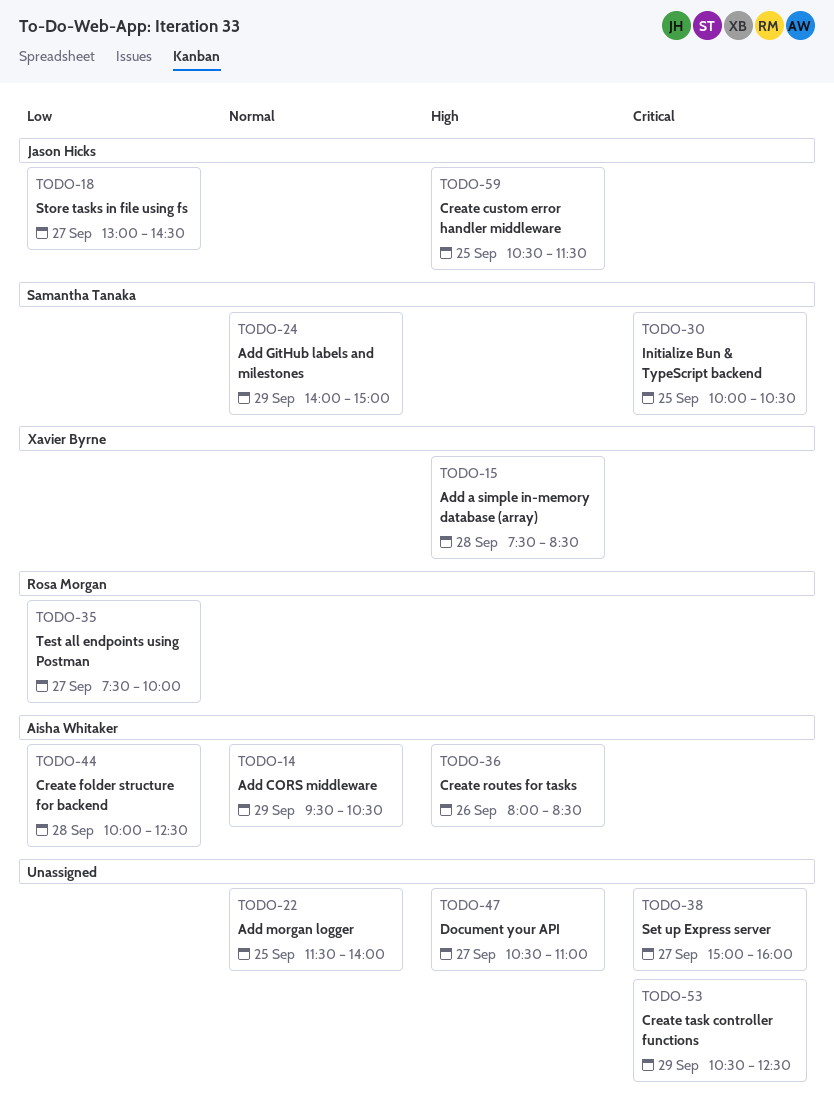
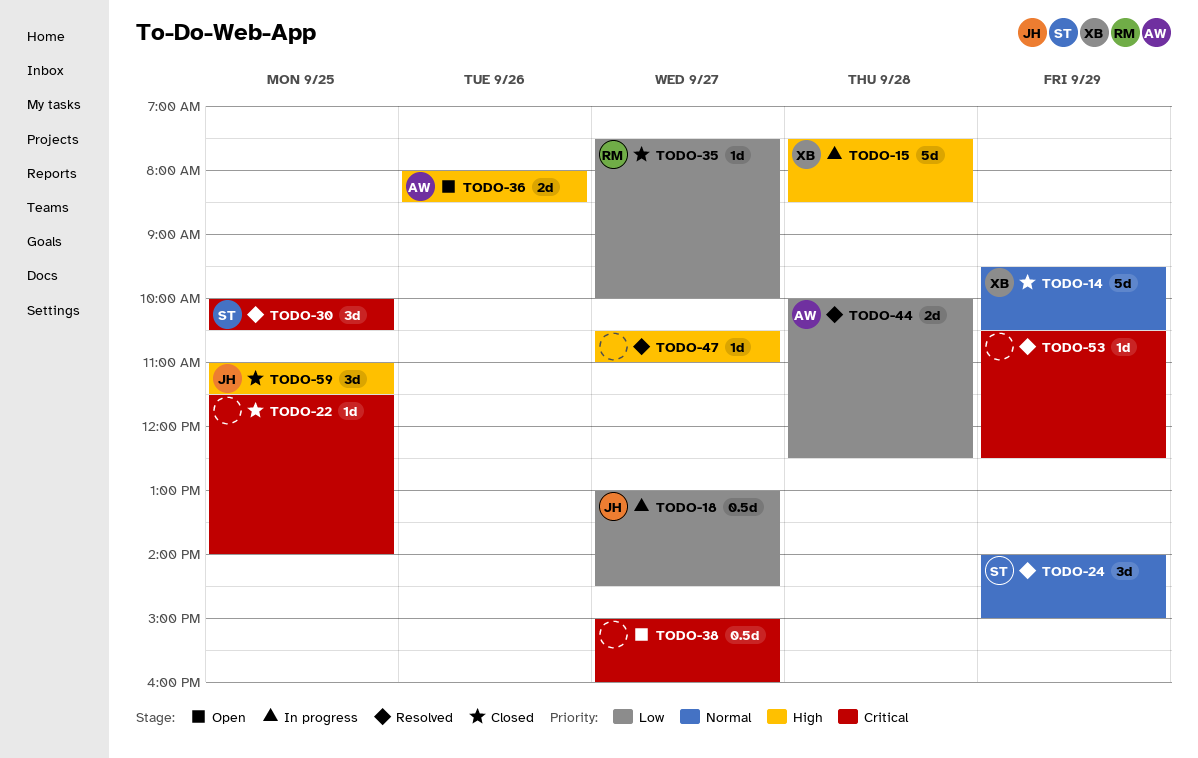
TODO-14, owner: Aisha Whitaker -> Xavier Byrne
TODO-22, priority: Normal -> Critical
TODO-59, begins: 10:30 -> 11:00

